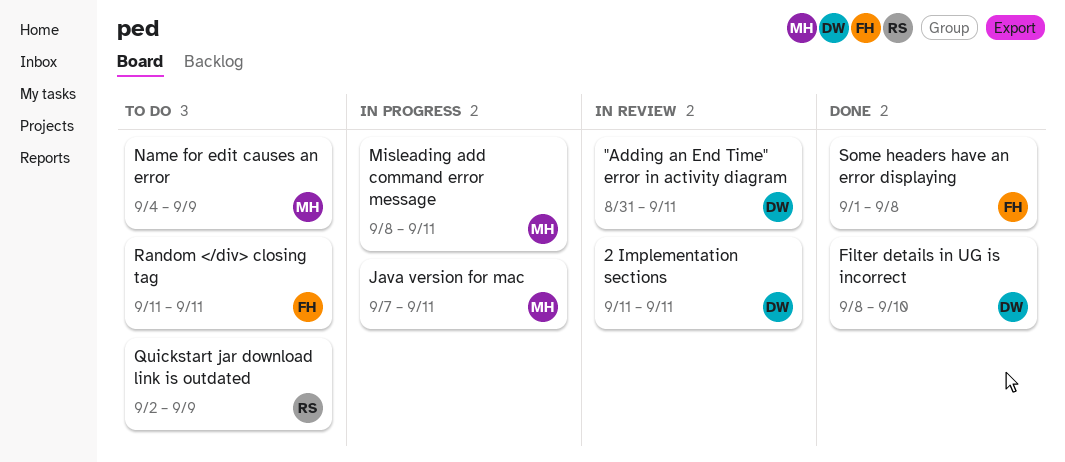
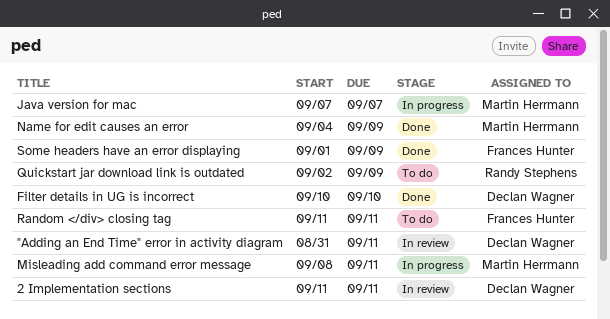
Filter details in UG is incorrect, start: Sep 8 -> Sep 10
Java version for mac, due: Sep 11 -> Sep 7
Name for edit causes an error, status: To do -> Done
Some headers have an error displaying, due: Sep 8 -> Sep 9

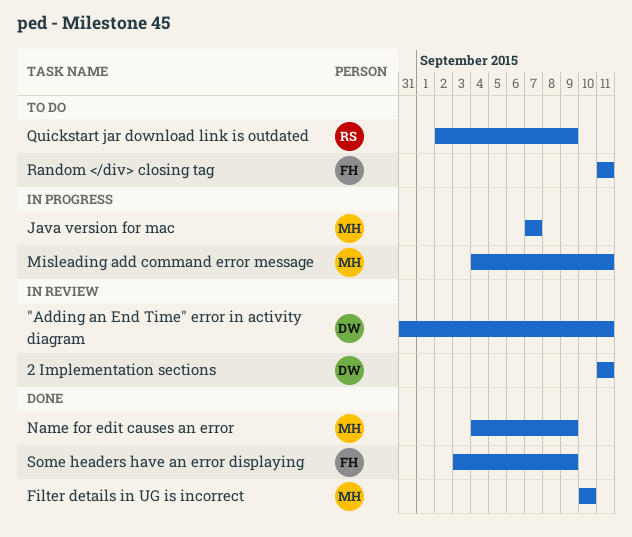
Filter details in UG is incorrect, owner: Declan Wagner -> Martin Herrmann
Misleading add command error message, start: Sep 8 -> Sep 4
Some headers have an error displaying, start: Sep 1 -> Sep 3

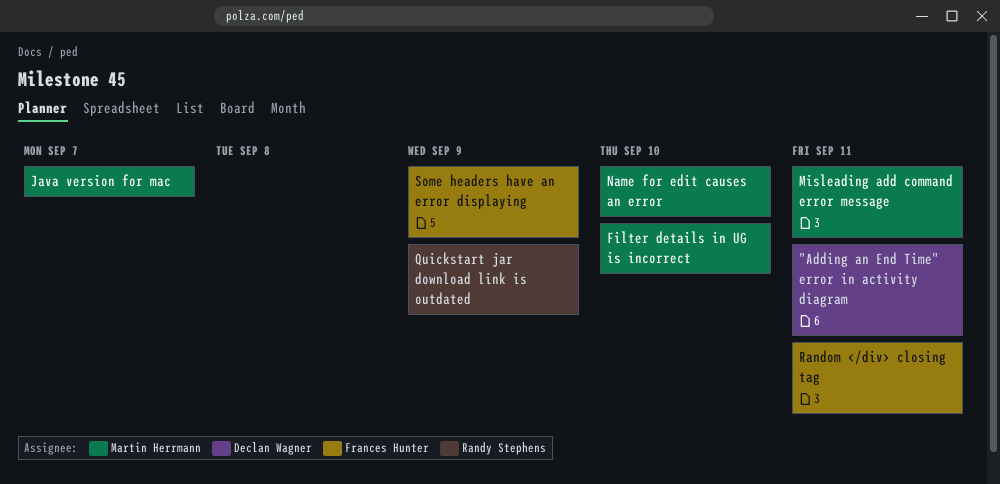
2 Implementation sections: present -> none
Name for edit causes an error, due: Sep 9 -> Sep 10

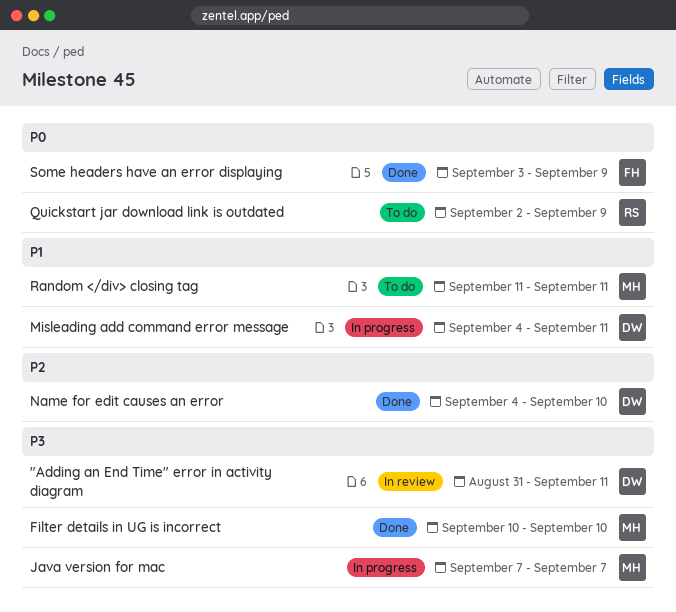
Misleading add command error message, owner: Martin Herrmann -> Declan Wagner
Name for edit causes an error, owner: Martin Herrmann -> Declan Wagner
Random </div> closing tag, owner: Frances Hunter -> Martin Herrmann

